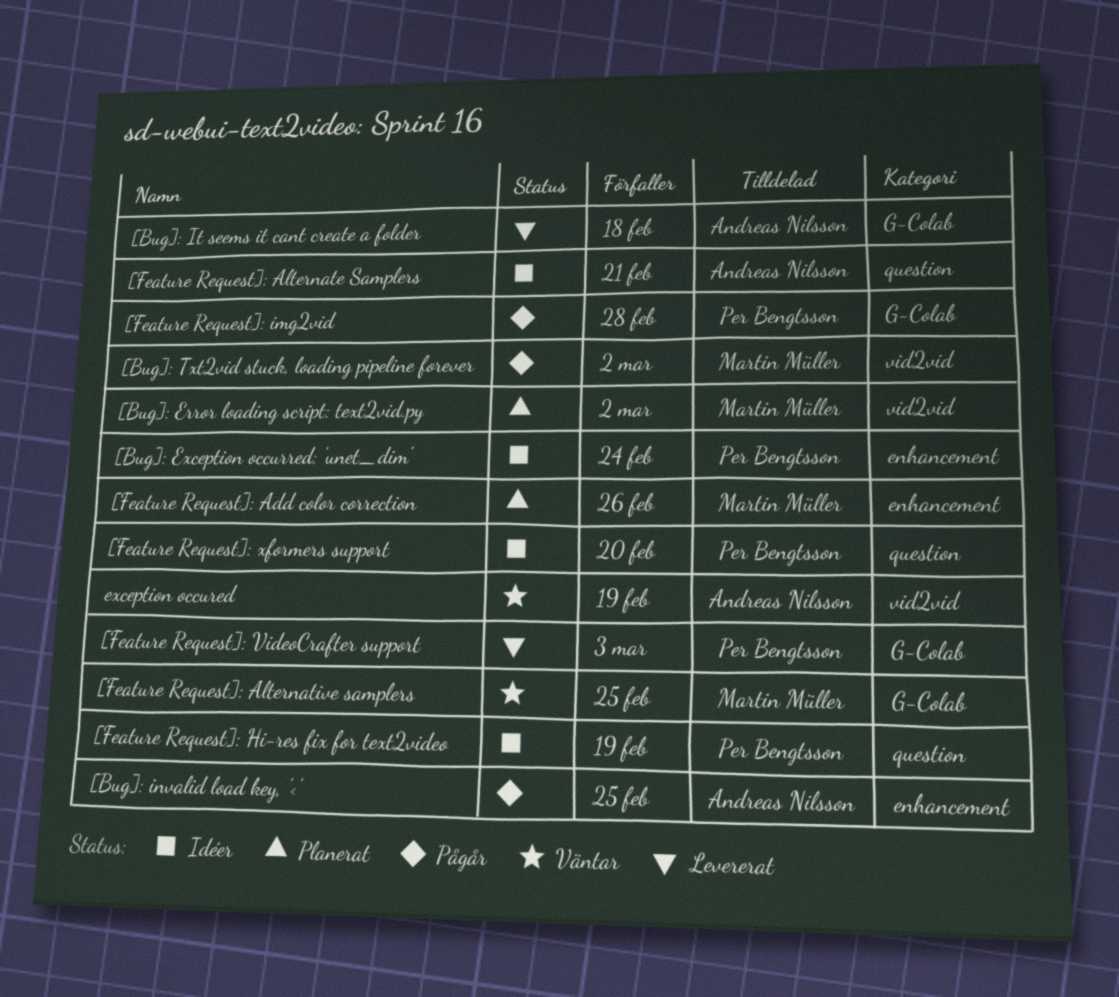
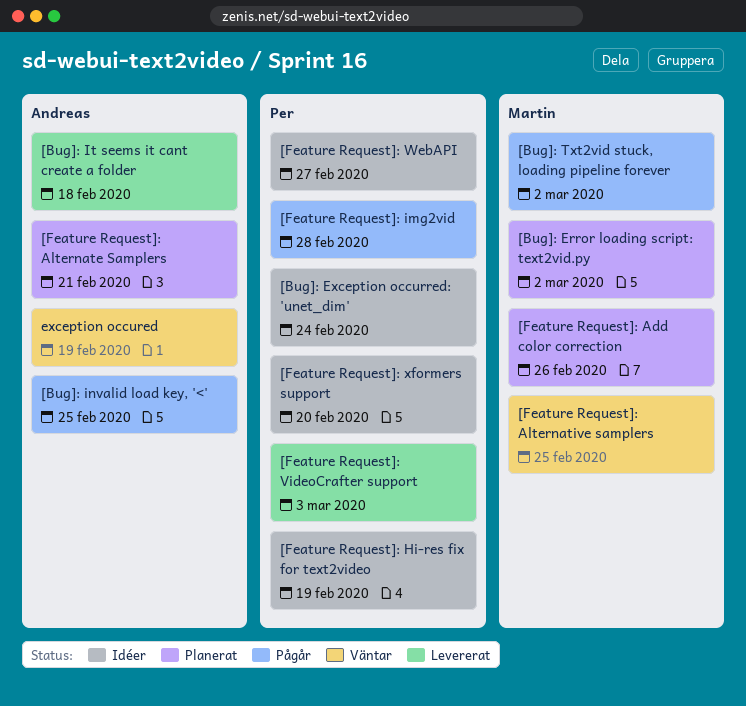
[Feature Request]: Alternate Samplers, status: Idéer -> Planerat
[Feature Request]: WebAPI: none -> present

